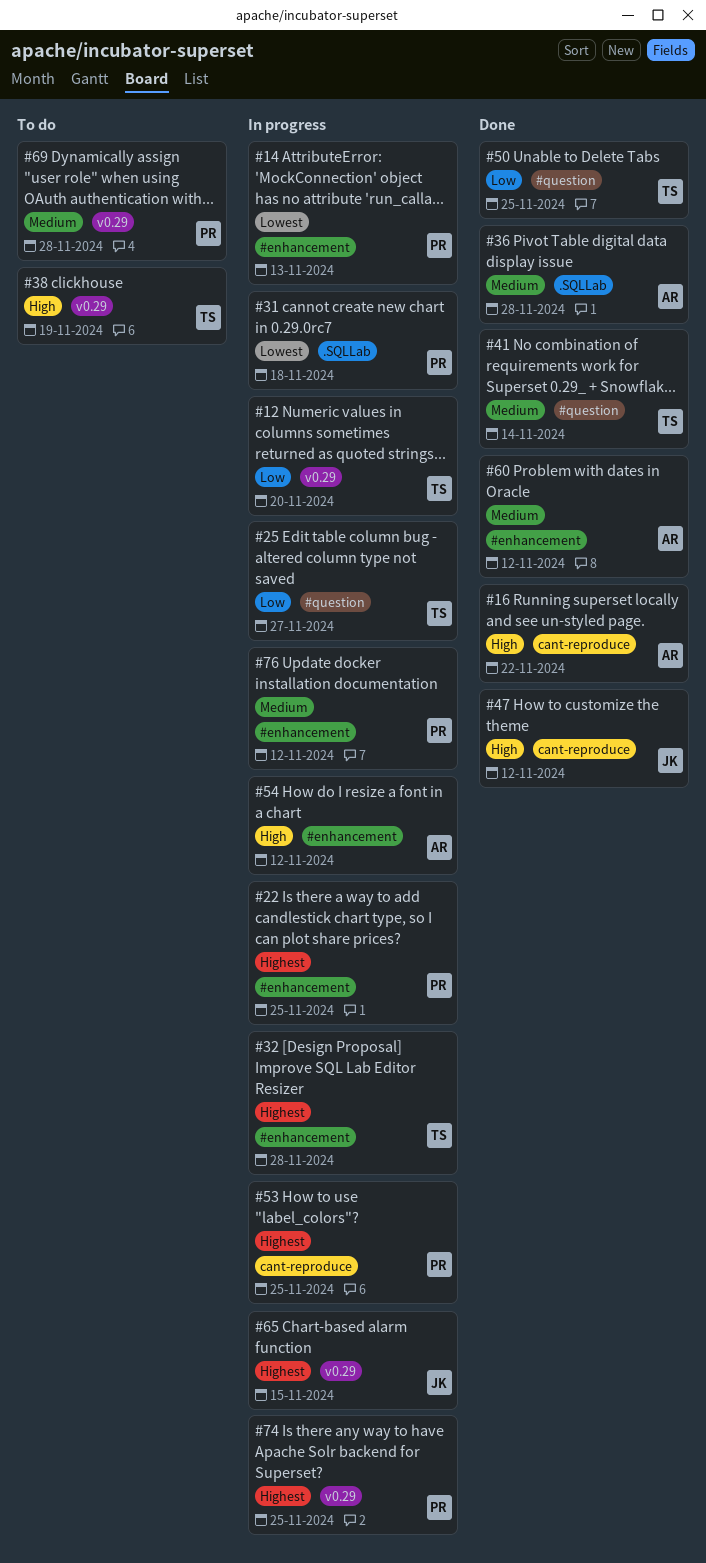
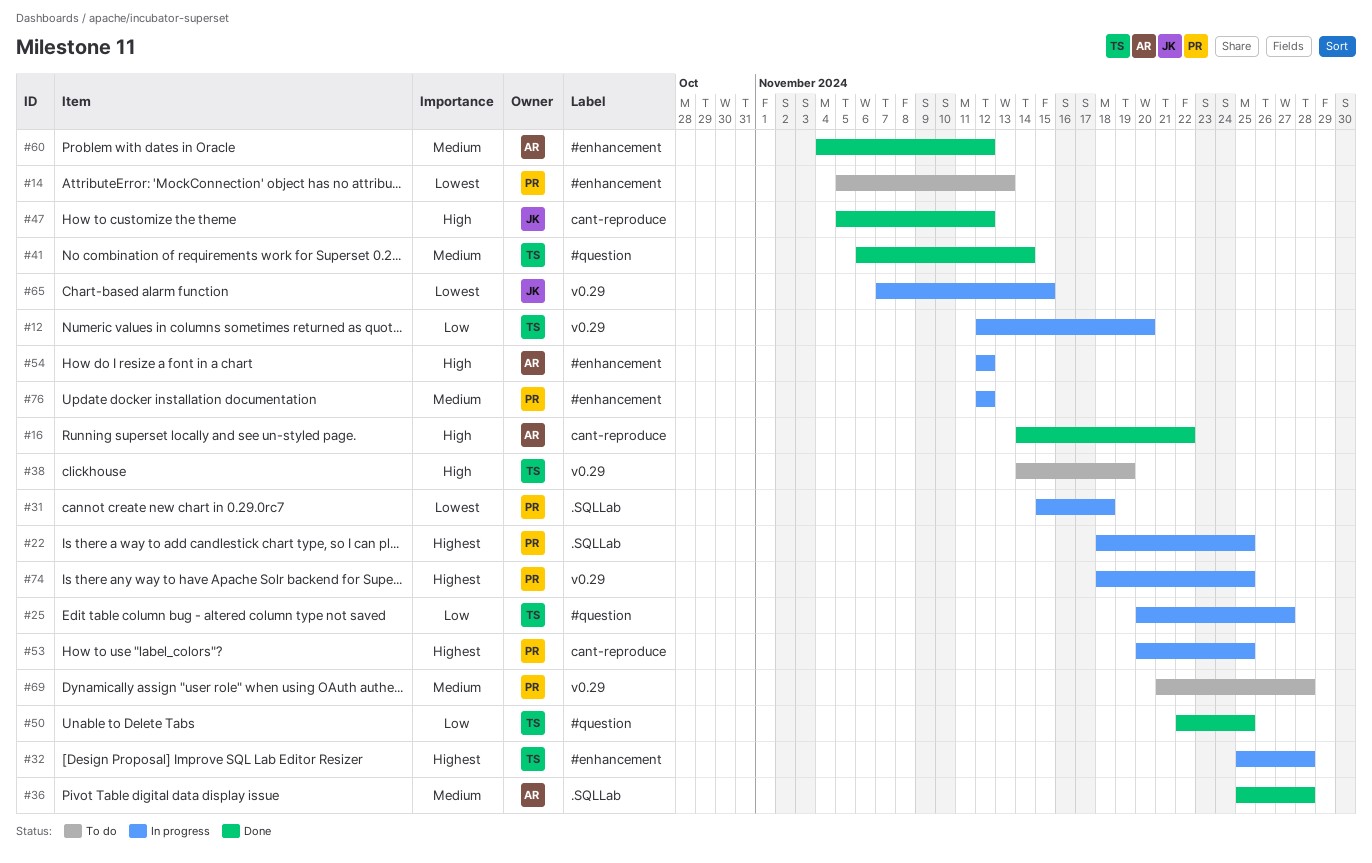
#14, status: In progress -> To do
#22, label: #enhancement -> .SQLLab
#65, priority: Highest -> Lowest

